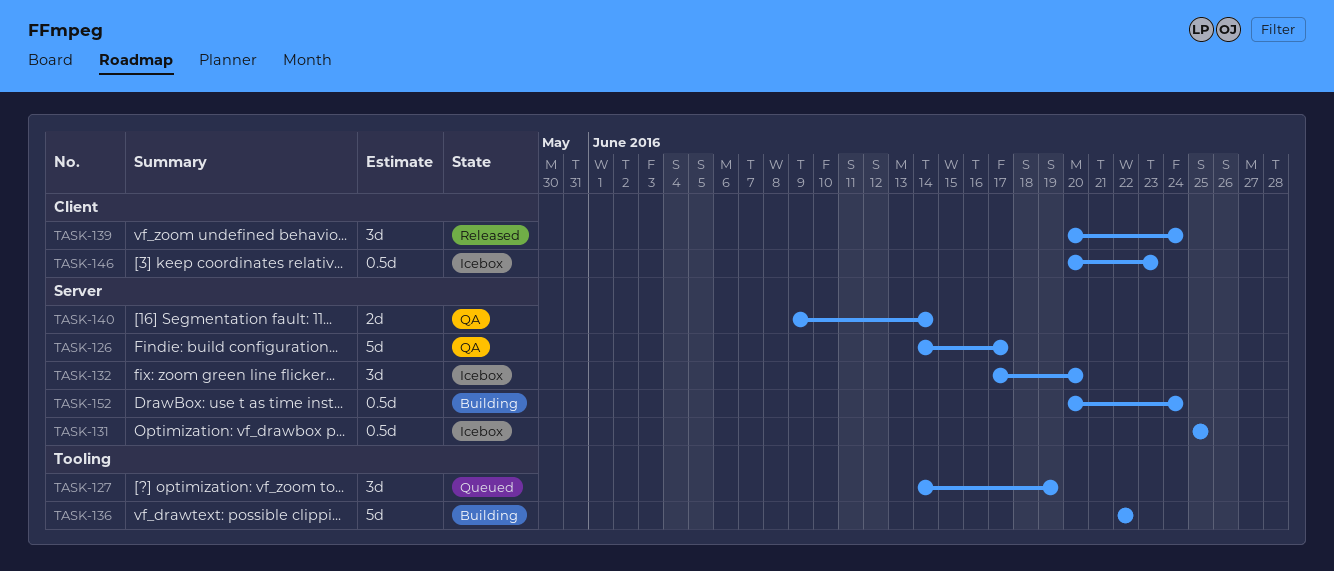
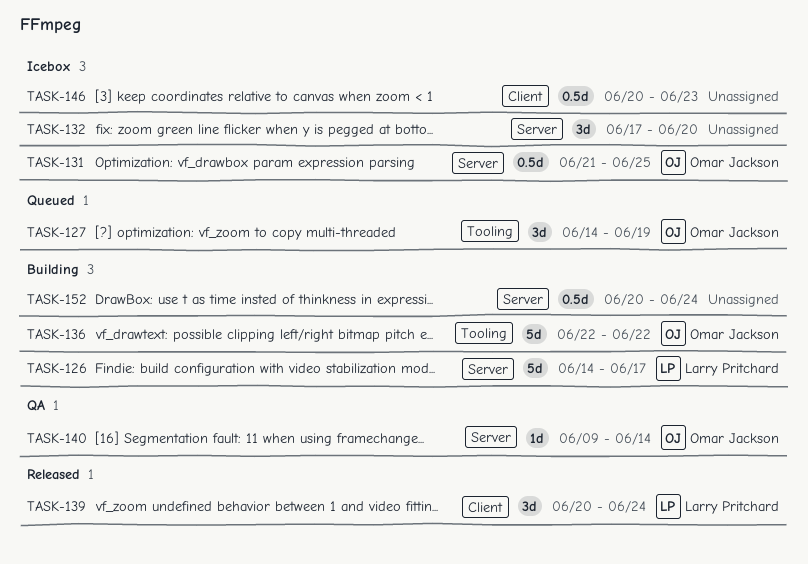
TASK-126, status: QA -> Building
TASK-131, start: Jun 25 -> Jun 21
TASK-140, estimate: 2d -> 1d

